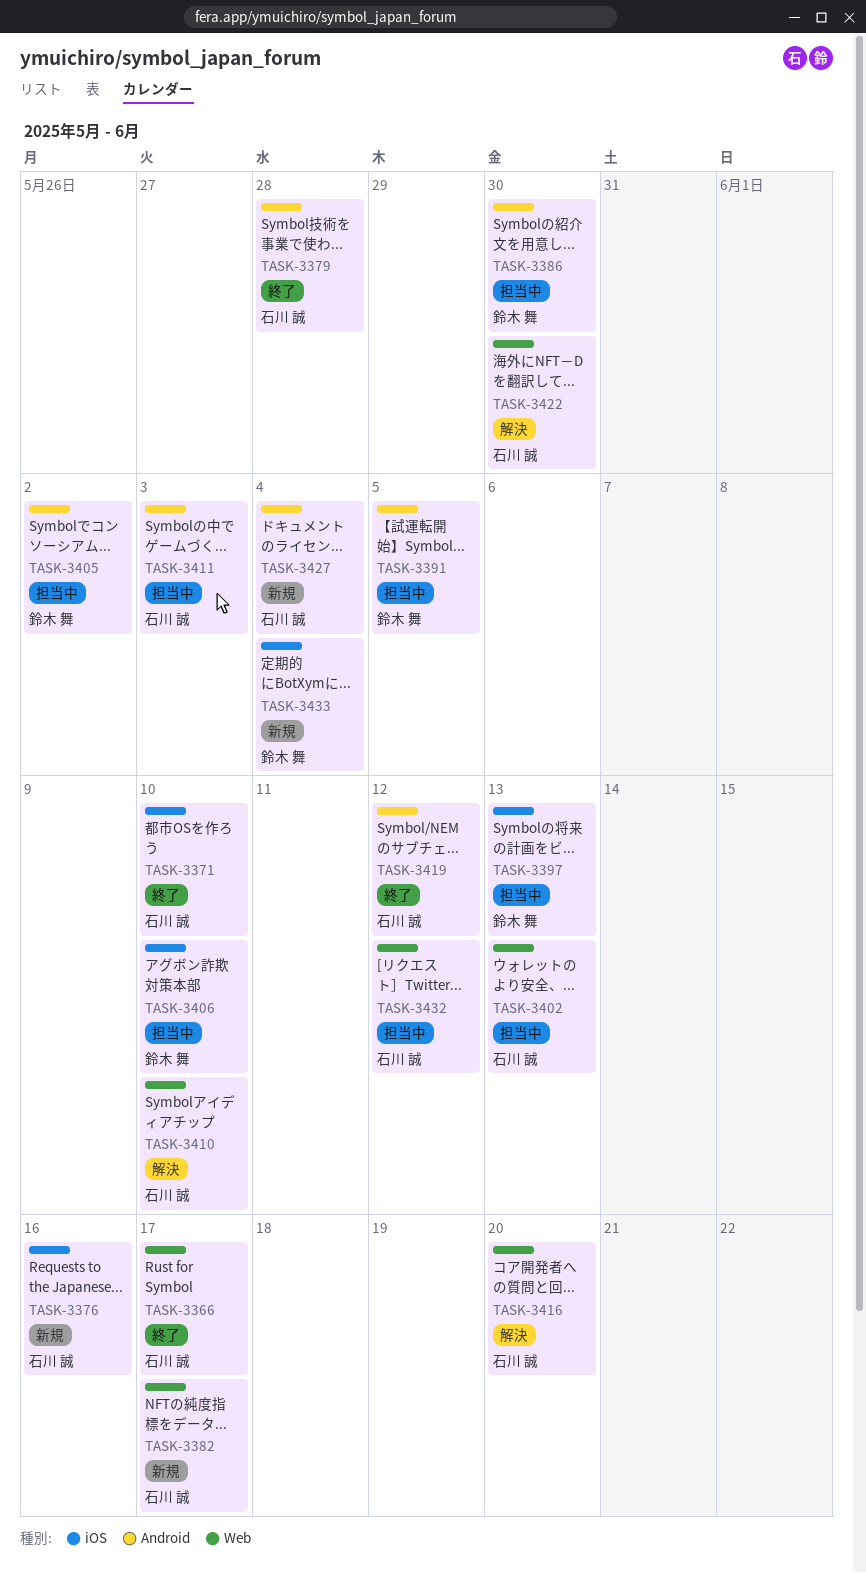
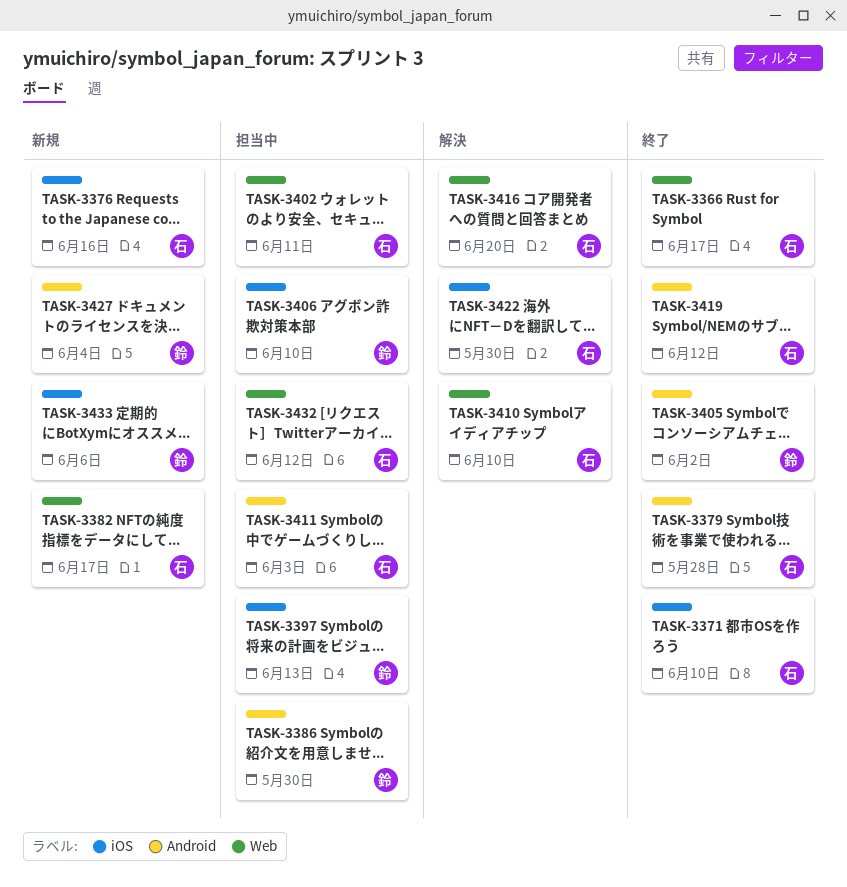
TASK-3391: present -> none
TASK-3402, due: Jun 13 -> Jun 11
TASK-3405, status: 担当中 -> 終了
TASK-3422, label: Web -> iOS
TASK-3427, owner: 石川 誠 -> 鈴木 舞
TASK-3433, due: Jun 4 -> Jun 6

